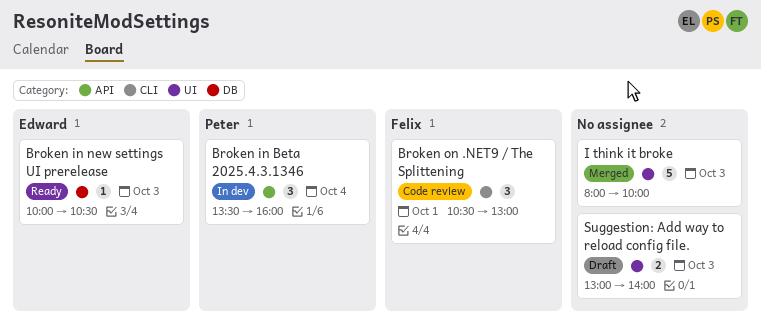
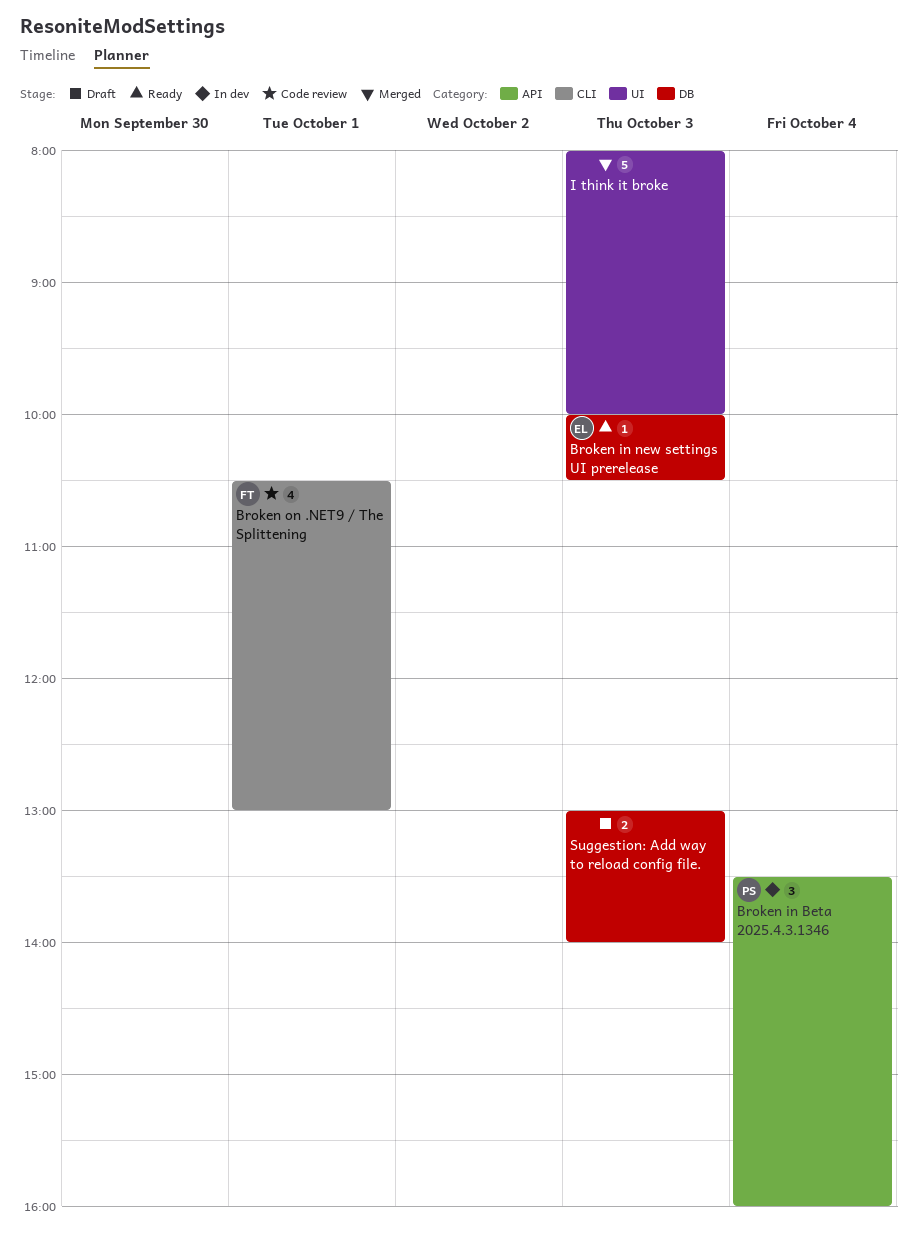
Broken on .NET9 / The Splittening, estimate: 3 -> 4
Suggestion: Add way to reload config file., label: UI -> DB

